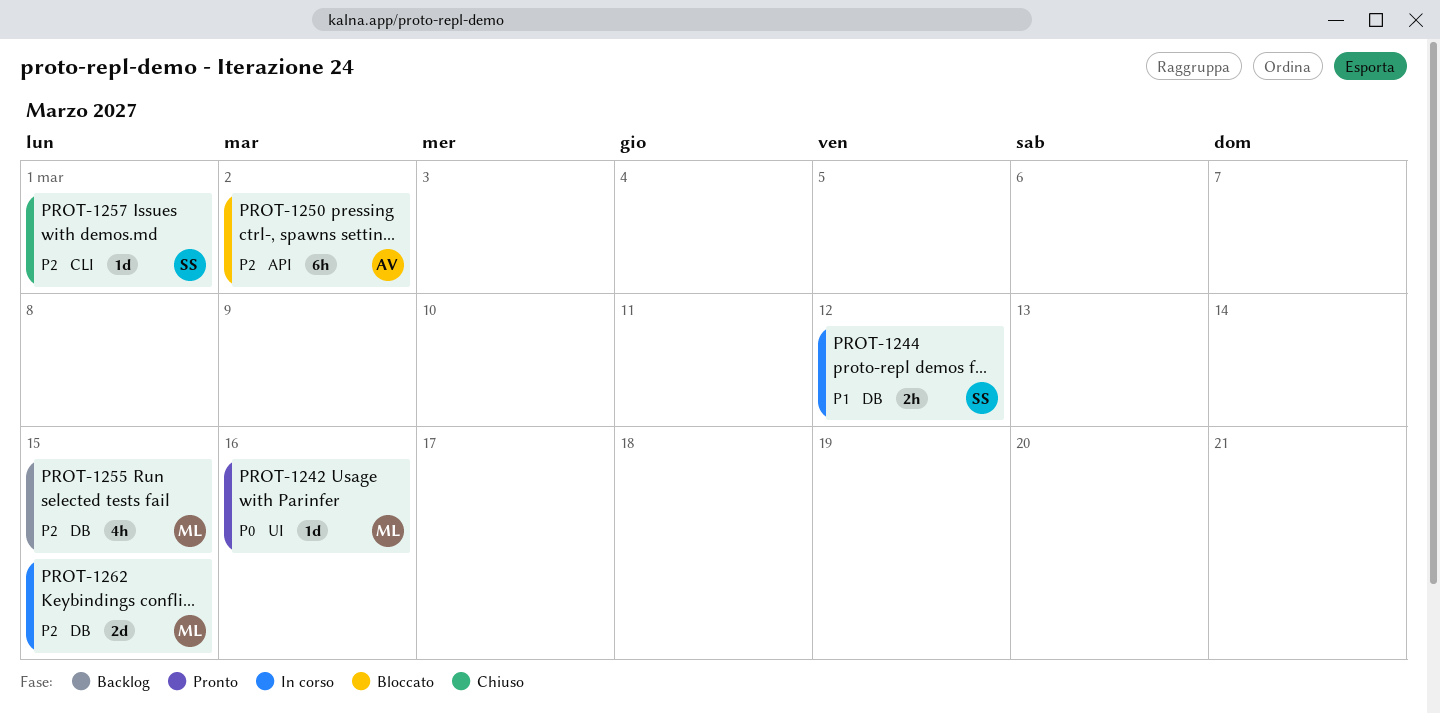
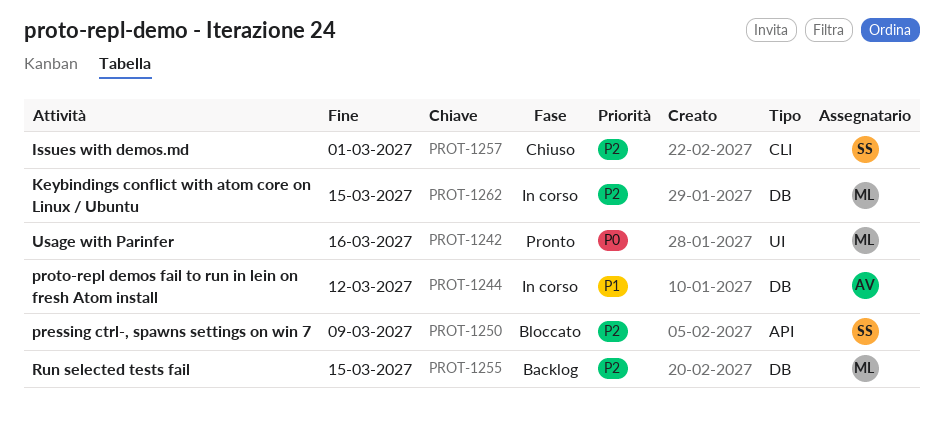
PROT-1244, owner: SS -> AV
PROT-1250, owner: AV -> SS
PROT-1250, due: Mar 2 -> Mar 9

